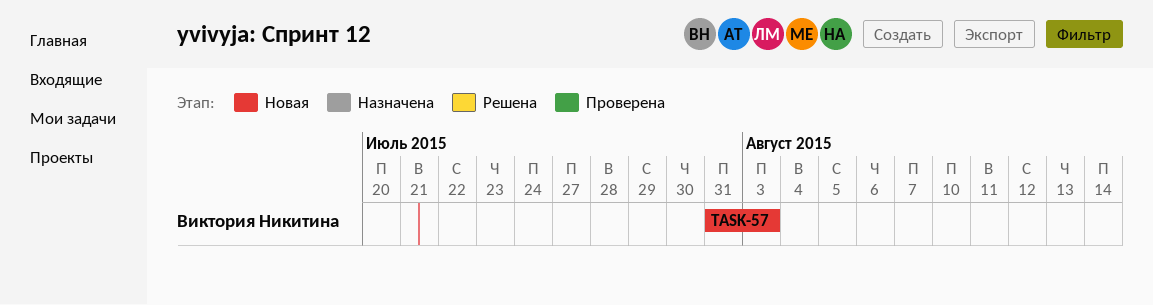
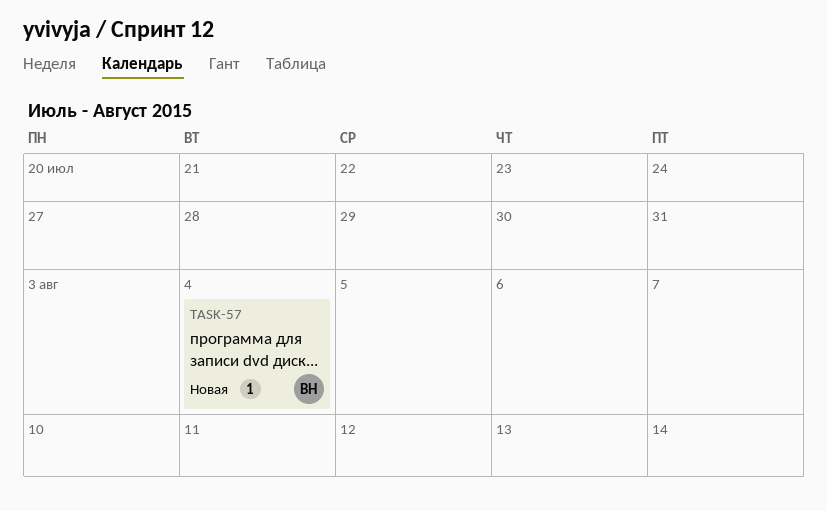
TASK-57, due: Aug 3 -> Aug 4

